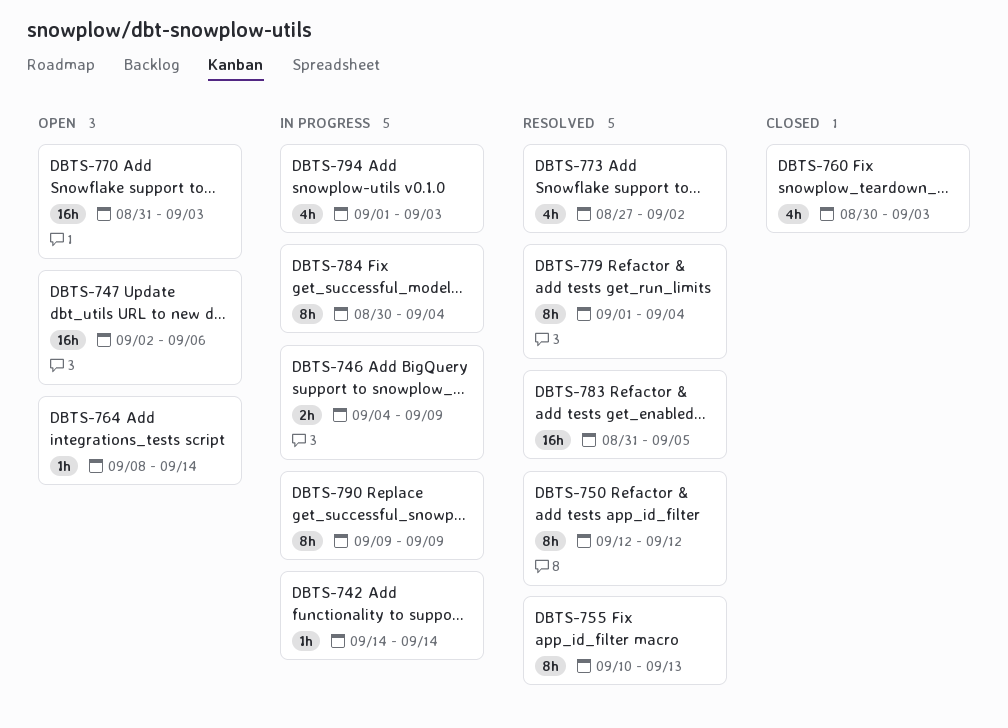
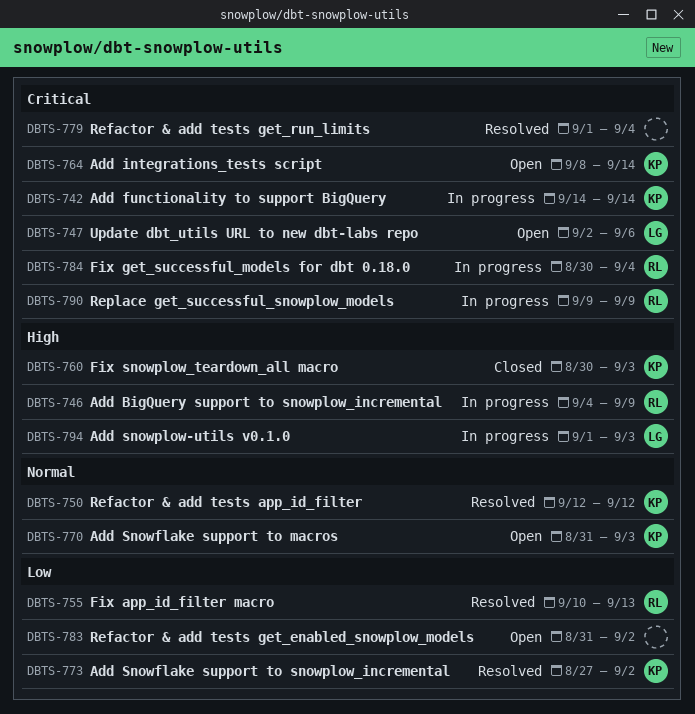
DBTS-783, status: Resolved -> Open
DBTS-783, due: Sep 5 -> Sep 2

